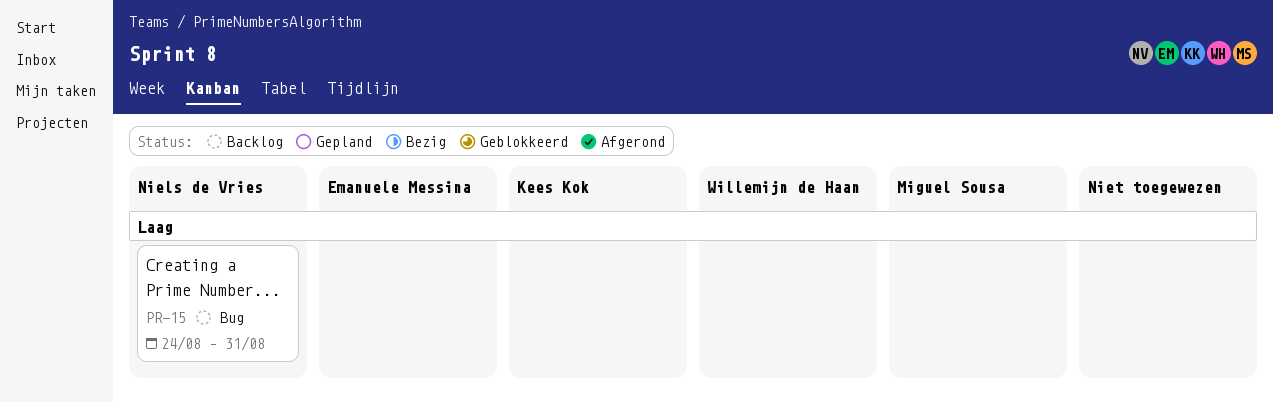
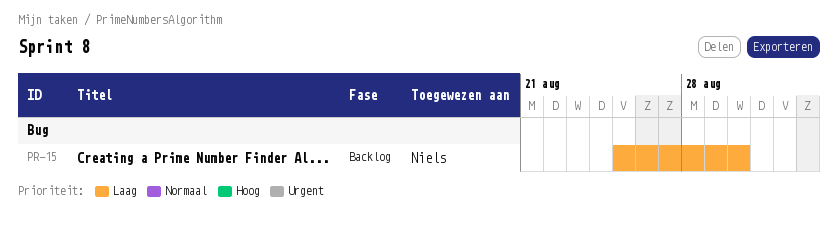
PR-15, start: Aug 24 -> Aug 25
PR-15, due: Aug 31 -> Aug 30

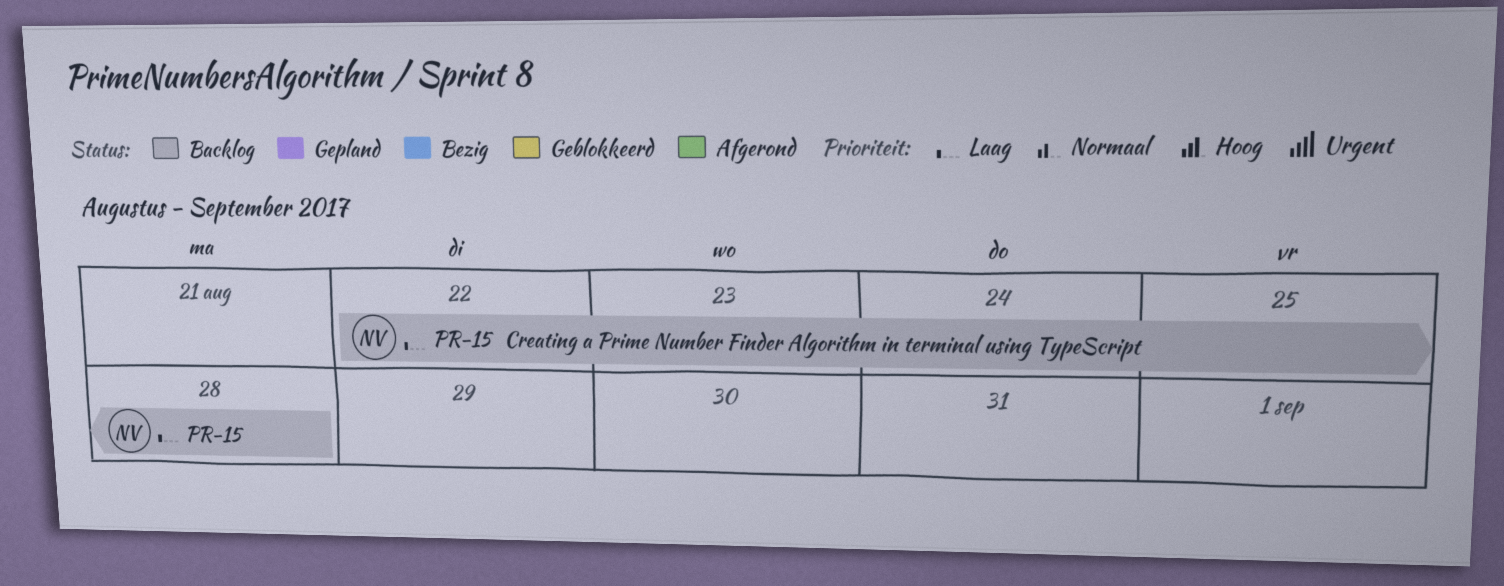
PR-15, start: Aug 25 -> Aug 22
PR-15, due: Aug 30 -> Aug 28

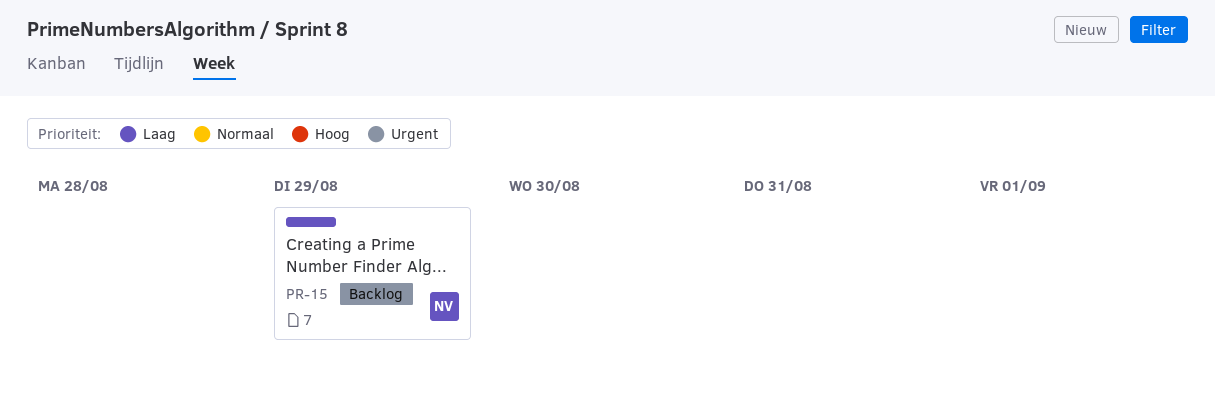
PR-15, due: Aug 28 -> Aug 29

